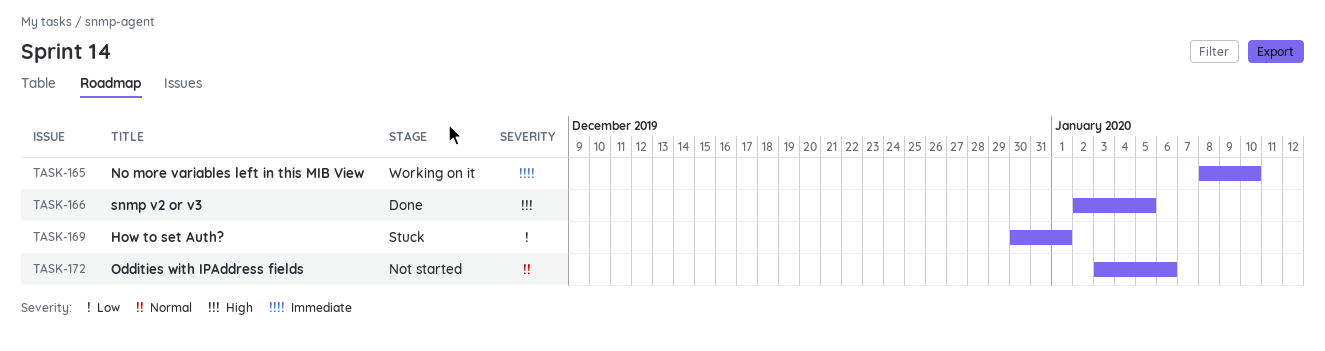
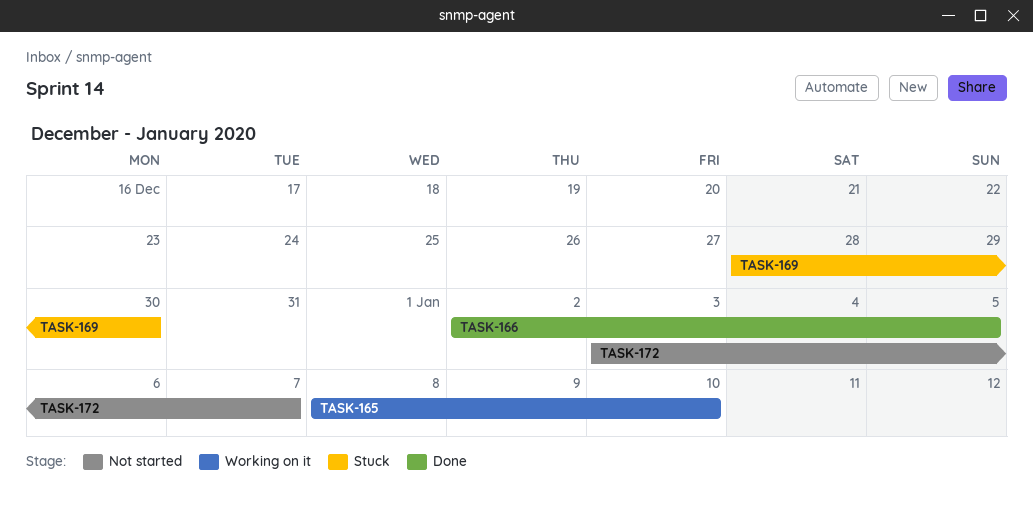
TASK-169, start: Dec 30 -> Dec 28
TASK-169, due: Jan 1 -> Dec 30
TASK-172, due: Jan 6 -> Jan 7

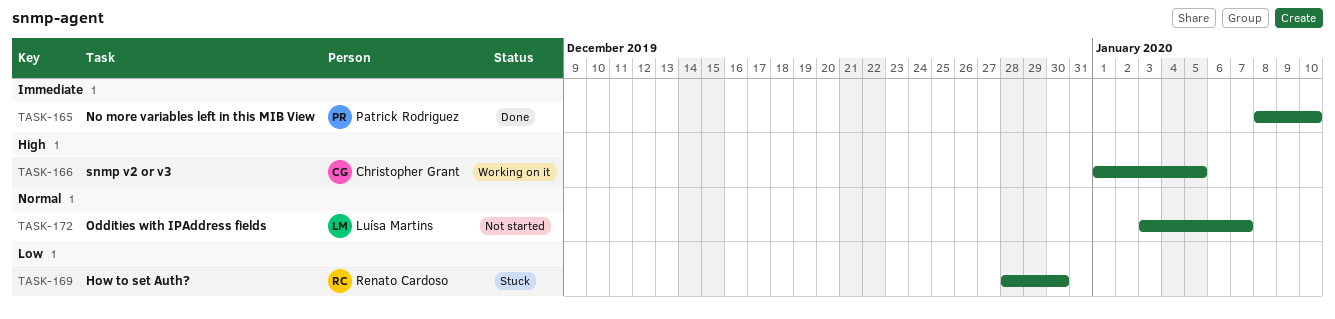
TASK-165, status: Working on it -> Done
TASK-166, status: Done -> Working on it
TASK-166, start: Jan 2 -> Jan 1

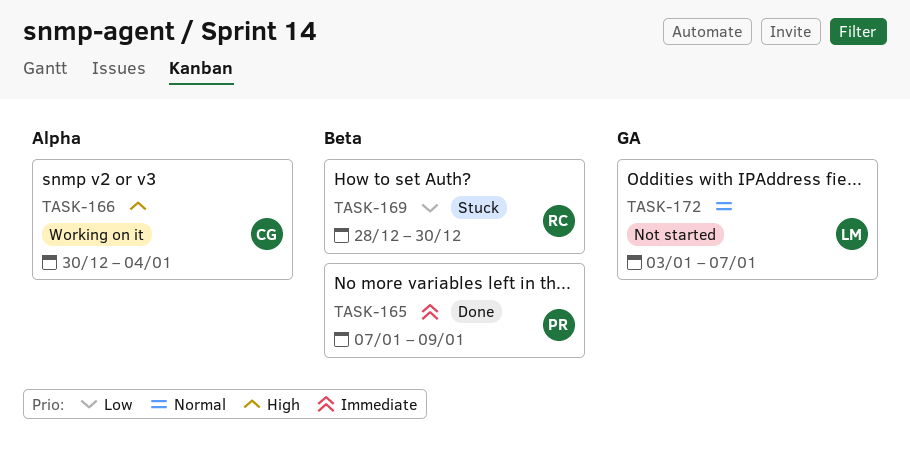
TASK-165, start: Jan 8 -> Jan 7
TASK-165, due: Jan 10 -> Jan 9
TASK-166, start: Jan 1 -> Dec 30
TASK-166, due: Jan 5 -> Jan 4

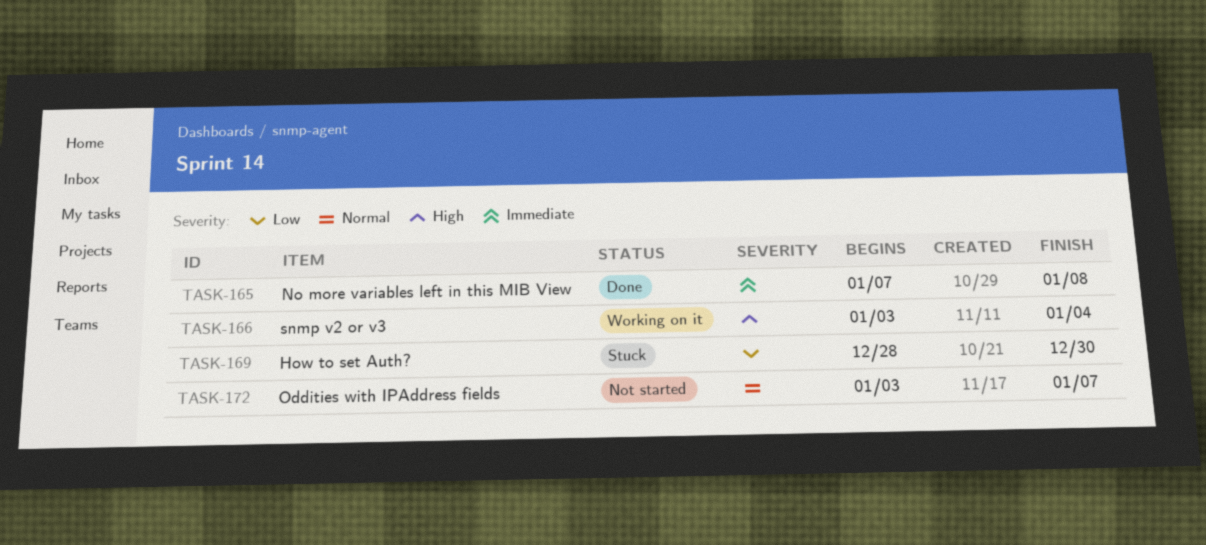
TASK-165, due: Jan 9 -> Jan 8
TASK-166, start: Dec 30 -> Jan 3

